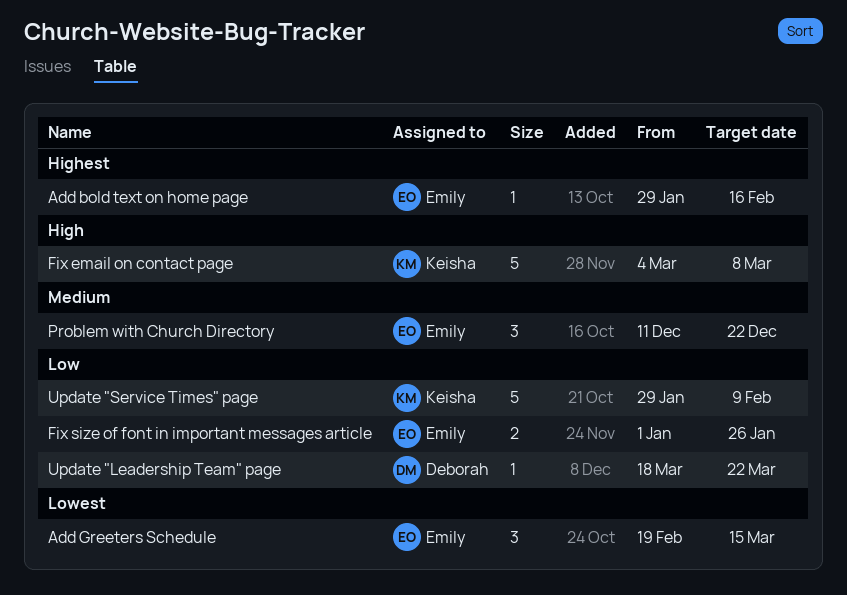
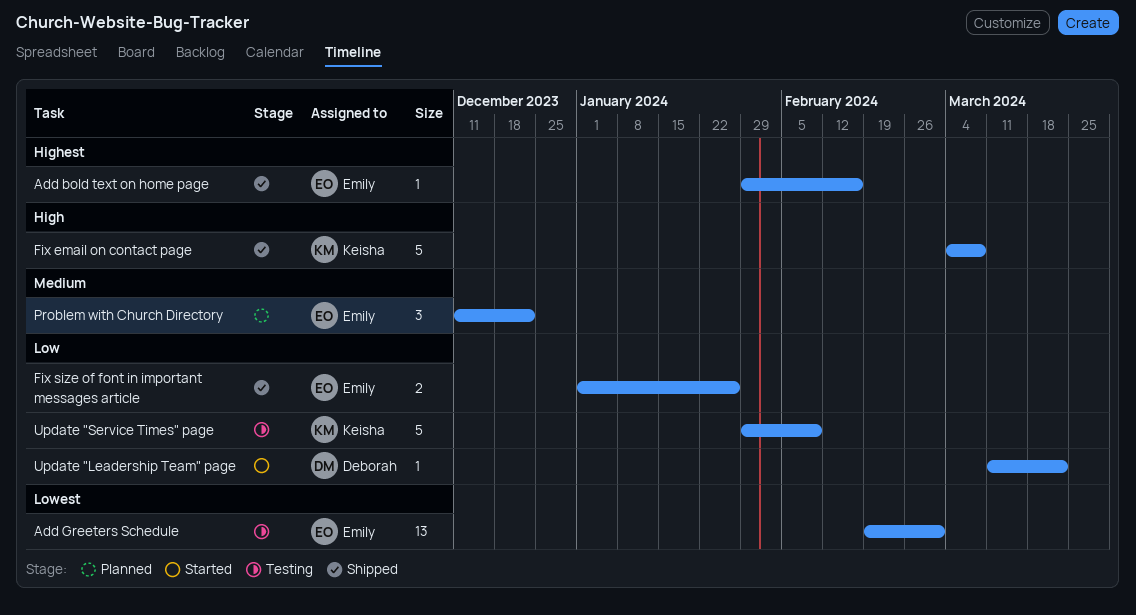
Add Greeters Schedule, estimate: 3 -> 13
Add Greeters Schedule, due: Mar 15 -> Mar 1
Update "Leadership Team" page, start: Mar 18 -> Mar 11

